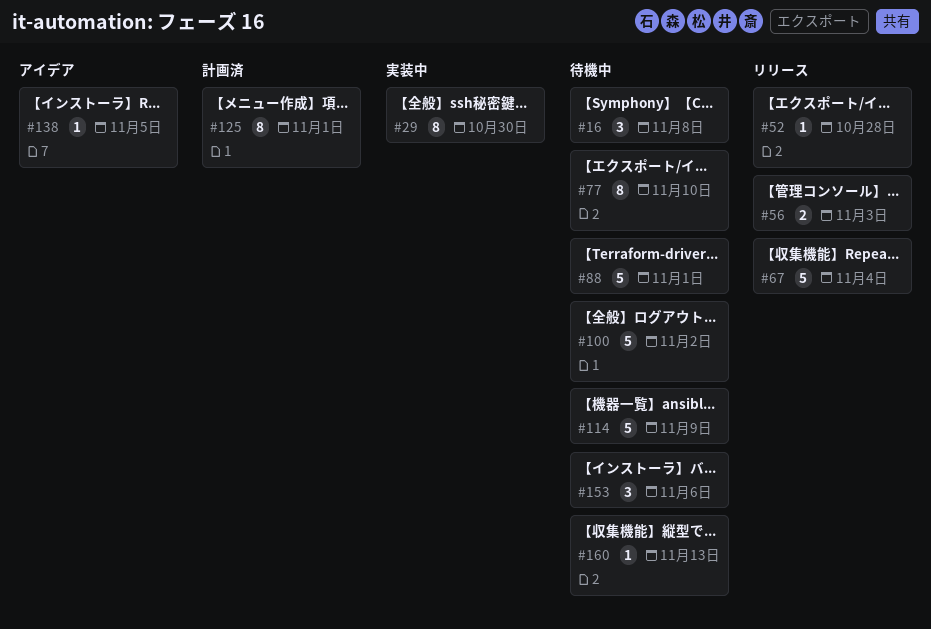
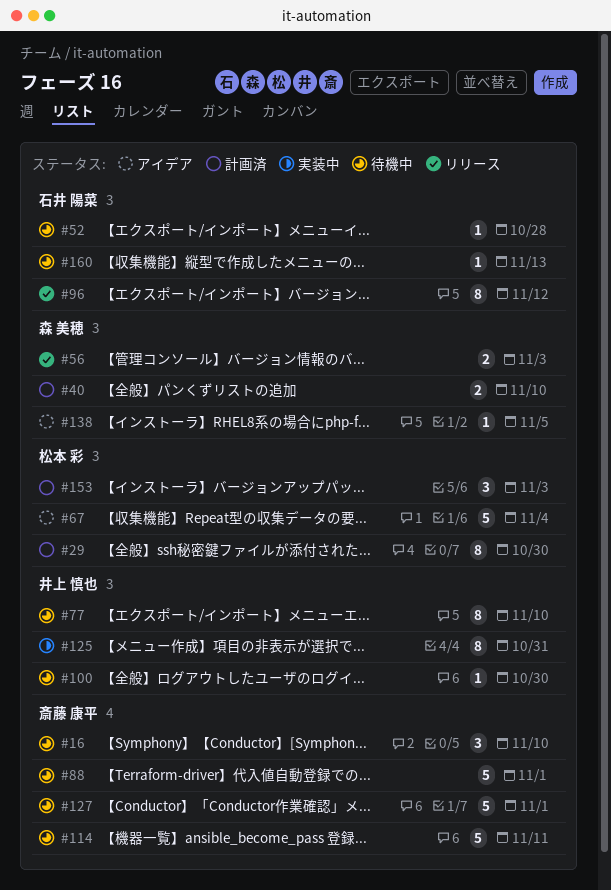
#16, due: Nov 8 -> Nov 10
#29, status: 実装中 -> 計画済
#40: none -> present
#52, status: リリース -> 待機中
#67, status: リリース -> アイデア
#96: none -> present
#100, estimate: 5 -> 1
#100, due: Nov 2 -> Oct 30
#114, due: Nov 9 -> Nov 11
#125, status: 計画済 -> 実装中
#125, due: Nov 1 -> Oct 31
#127: none -> present
#153, status: 待機中 -> 計画済
#153, due: Nov 6 -> Nov 3

